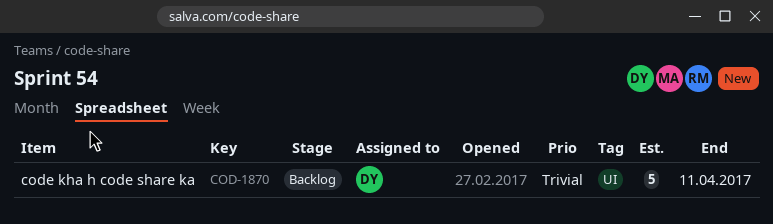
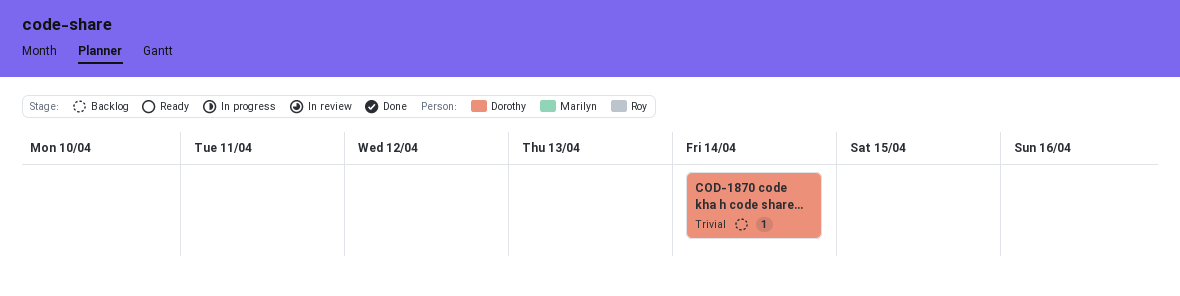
COD-1870, estimate: 5 -> 1
COD-1870, due: Apr 11 -> Apr 14

